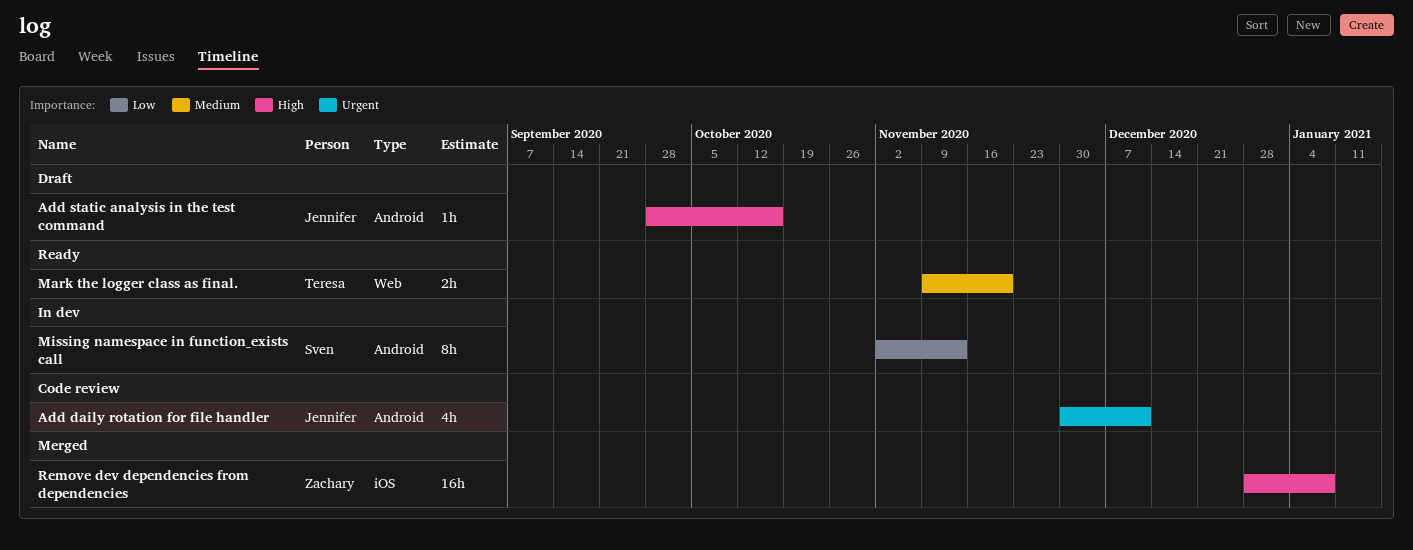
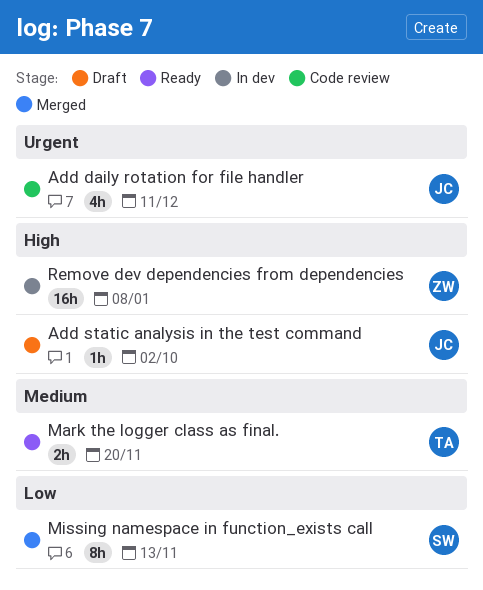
Add static analysis in the test command, due: Oct 16 -> Oct 2
Missing namespace in function_exists call, status: In dev -> Merged
Remove dev dependencies from dependencies, status: Merged -> In dev

